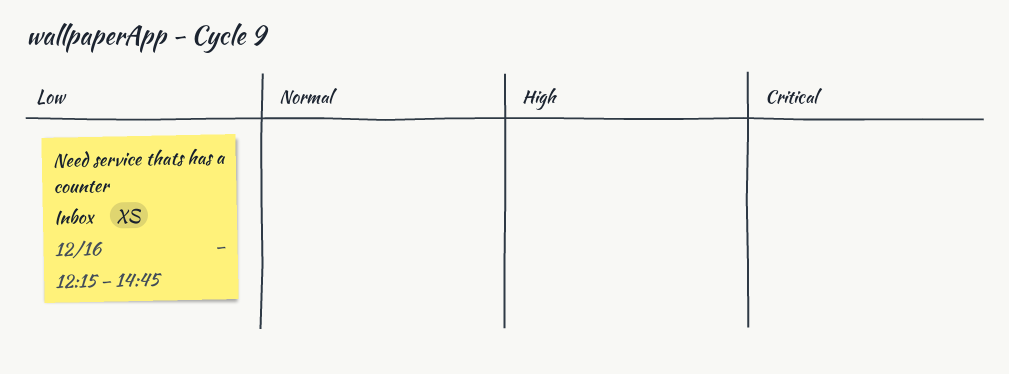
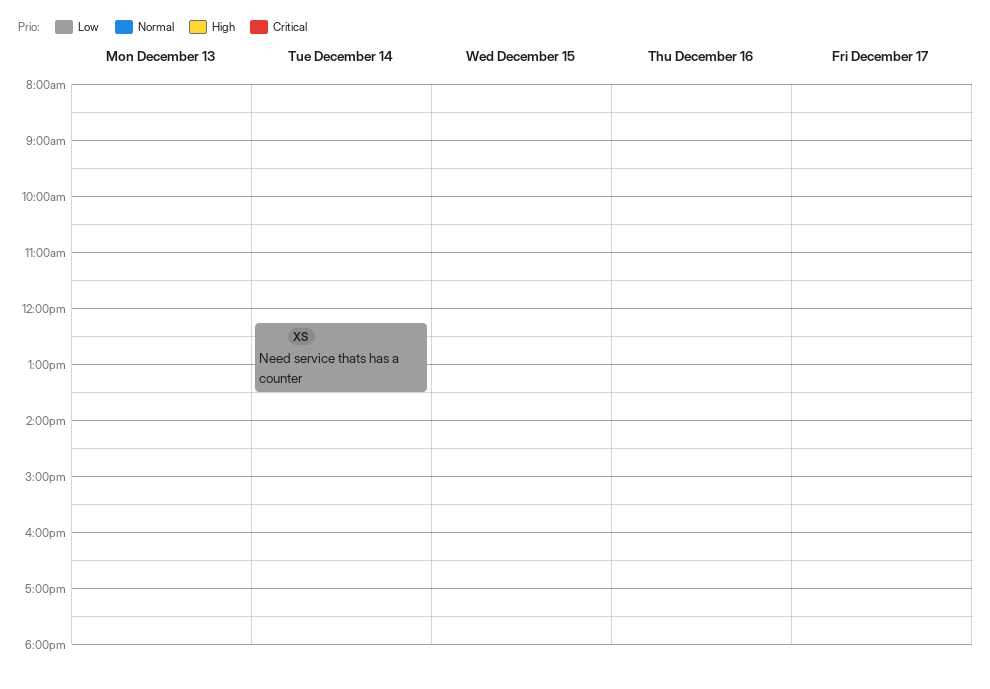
Need service thats has a counter, day: Dec 16 -> Dec 14
Need service thats has a counter, ends: 14:45 -> 13:30

